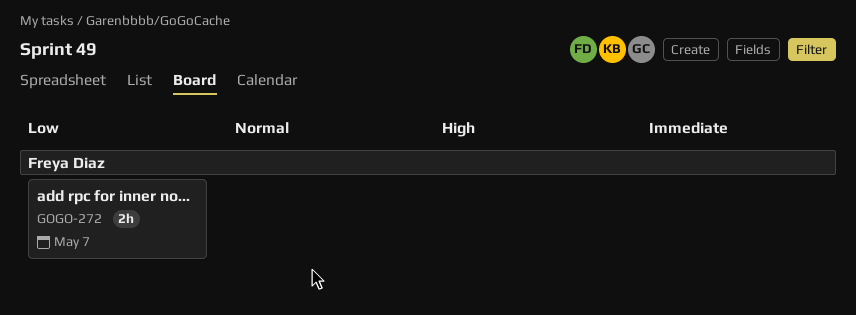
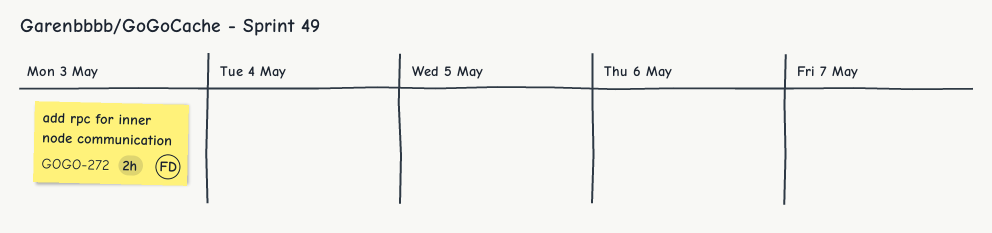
GOGO-272, due: May 7 -> May 3

